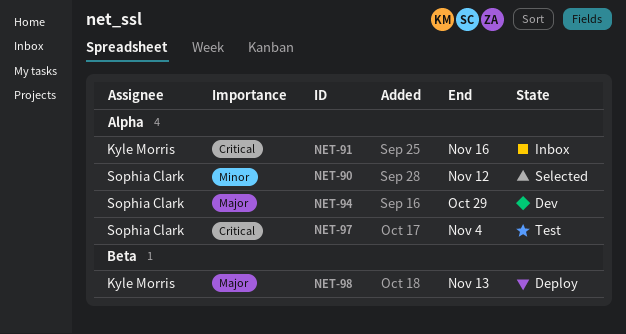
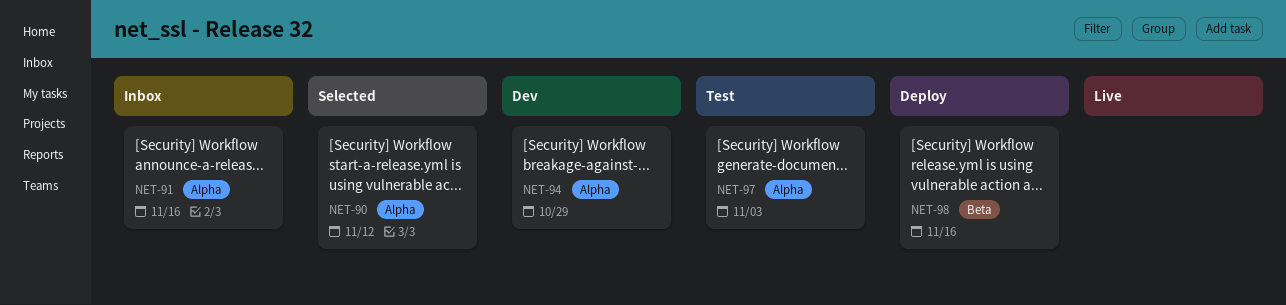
NET-97, due: Nov 4 -> Nov 3
NET-98, due: Nov 13 -> Nov 16

